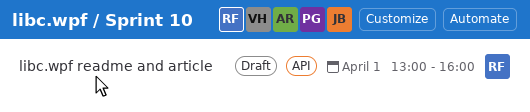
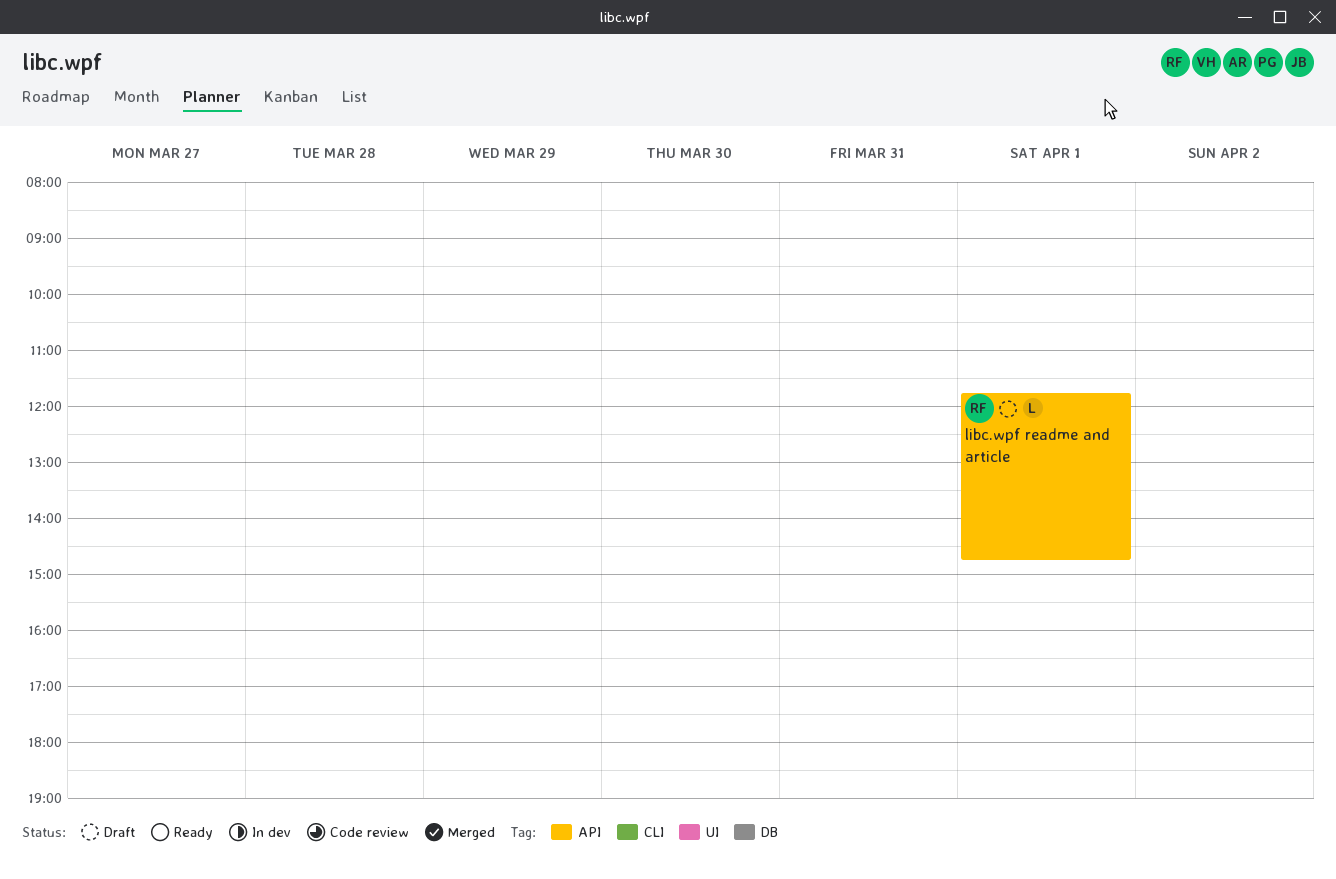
libc.wpf readme and article, begins: 13:00 -> 11:45
libc.wpf readme and article, ends: 16:00 -> 14:45

